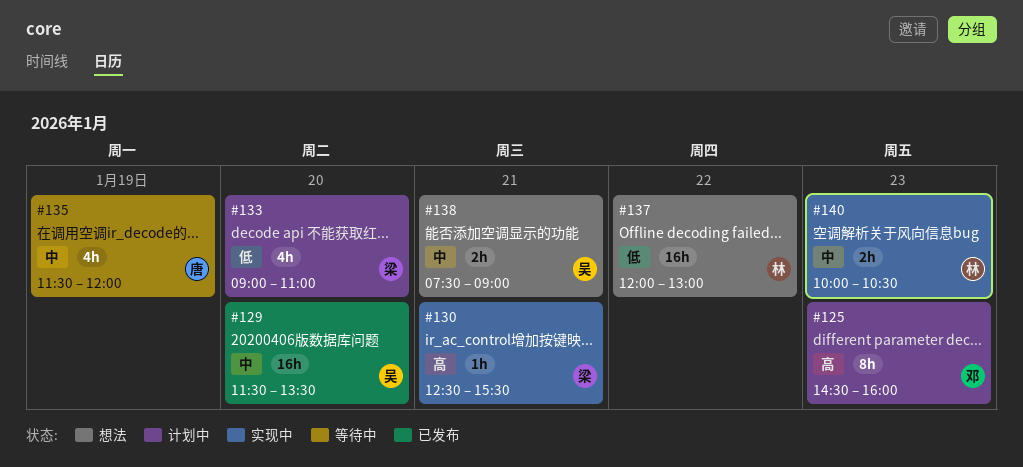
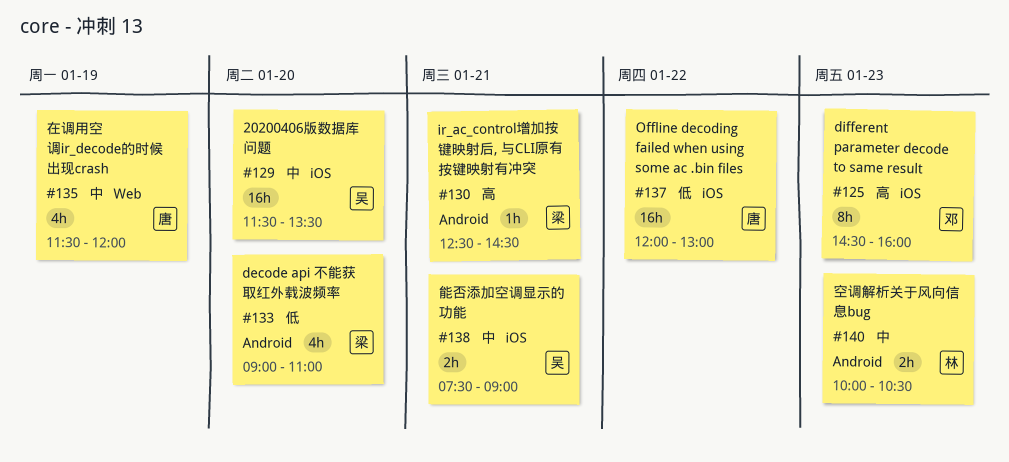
#130, ends: 15:30 -> 14:30
#137, owner: 林 -> 唐

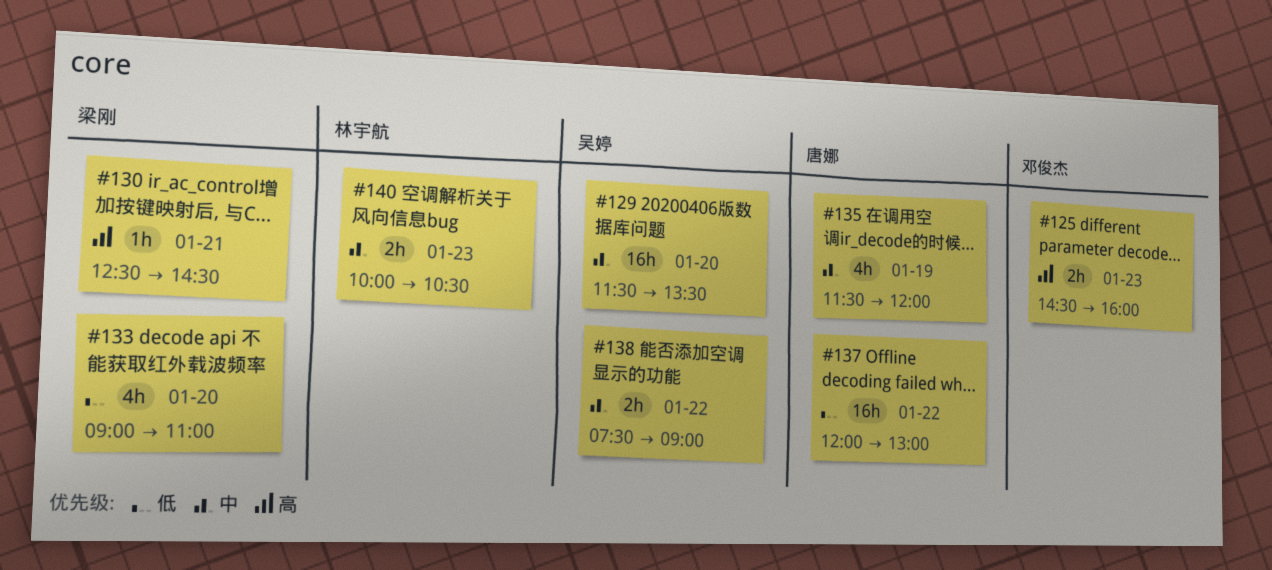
#125, estimate: 8h -> 2h
#138, day: Jan 21 -> Jan 22

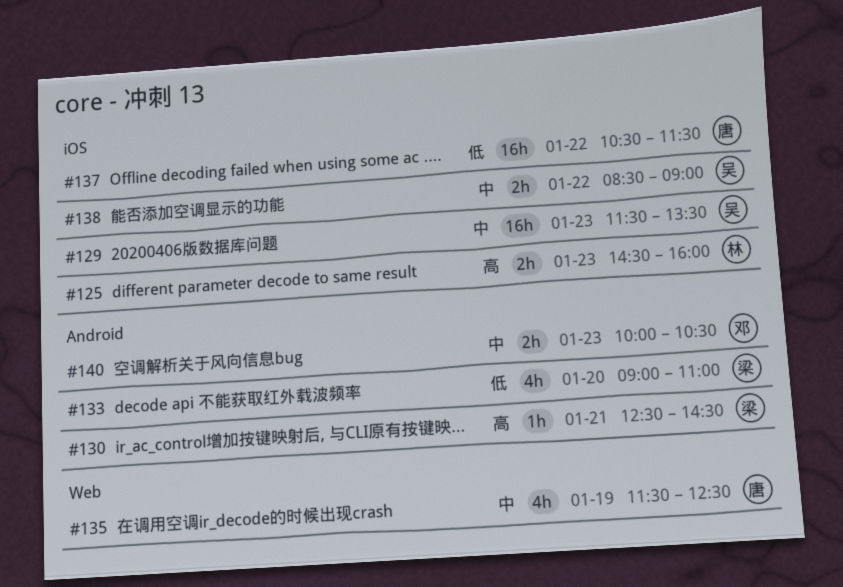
#125, owner: 邓俊杰 -> 林宇航
#129, day: Jan 20 -> Jan 23
#135, ends: 12:00 -> 12:30
#137, begins: 12:00 -> 10:30
#137, ends: 13:00 -> 11:30
#138, begins: 07:30 -> 08:30
#140, owner: 林宇航 -> 邓俊杰

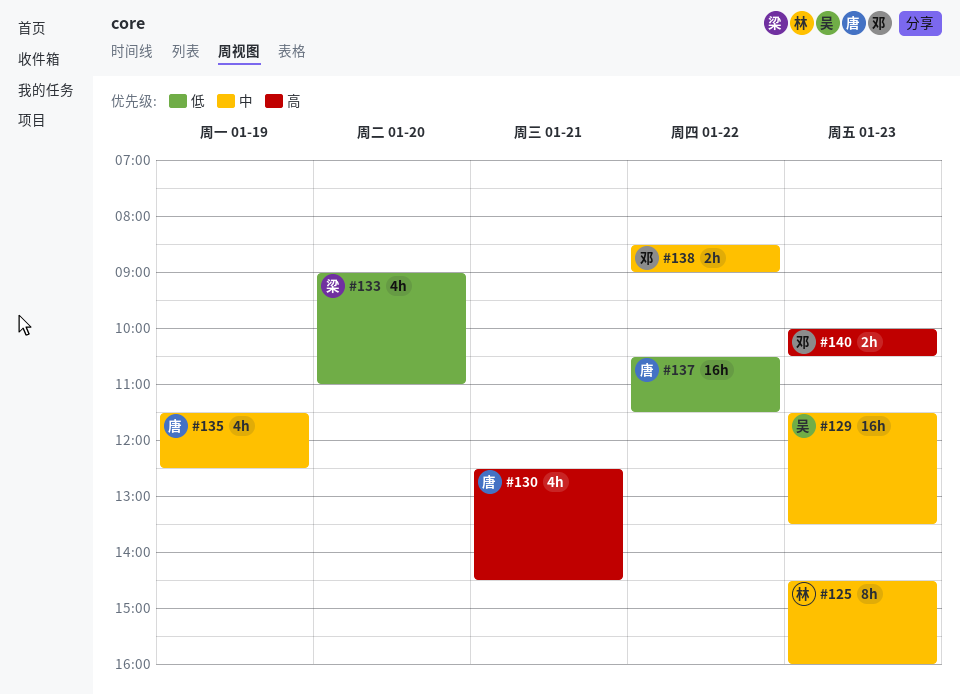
#125, priority: 高 -> 中
#125, estimate: 2h -> 8h
#130, owner: 梁 -> 唐
#130, estimate: 1h -> 4h
#138, owner: 吴 -> 邓
#140, priority: 中 -> 高

